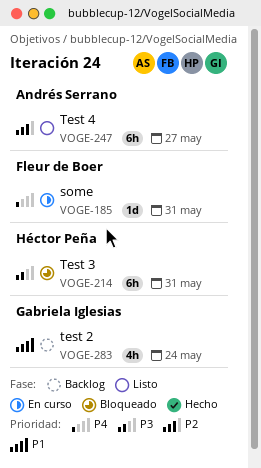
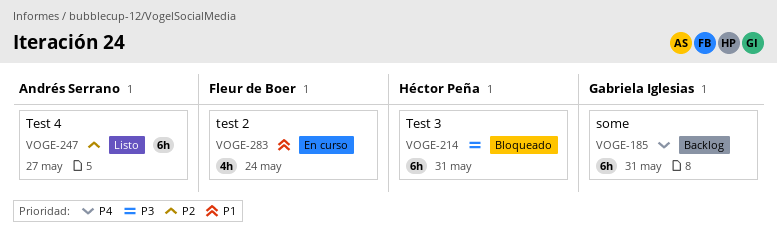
VOGE-185, status: En curso -> Backlog
VOGE-185, owner: Fleur de Boer -> Gabriela Iglesias
VOGE-185, estimate: 1d -> 6h
VOGE-283, status: Backlog -> En curso
VOGE-283, owner: Gabriela Iglesias -> Fleur de Boer

